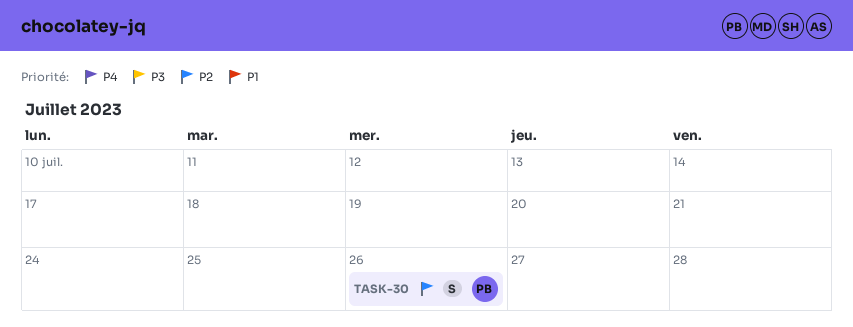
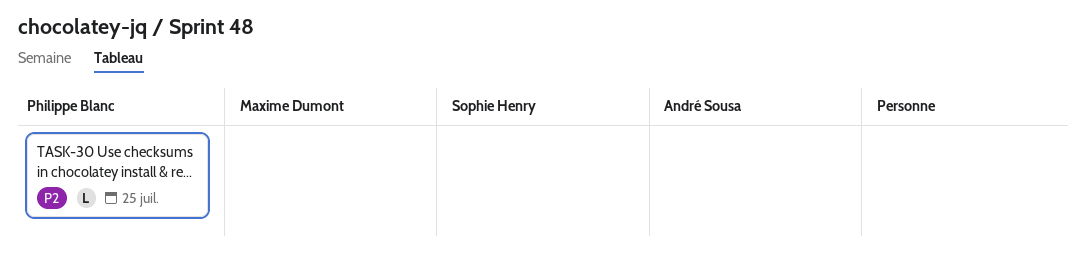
TASK-30, estimate: S -> L
TASK-30, due: Jul 26 -> Jul 25

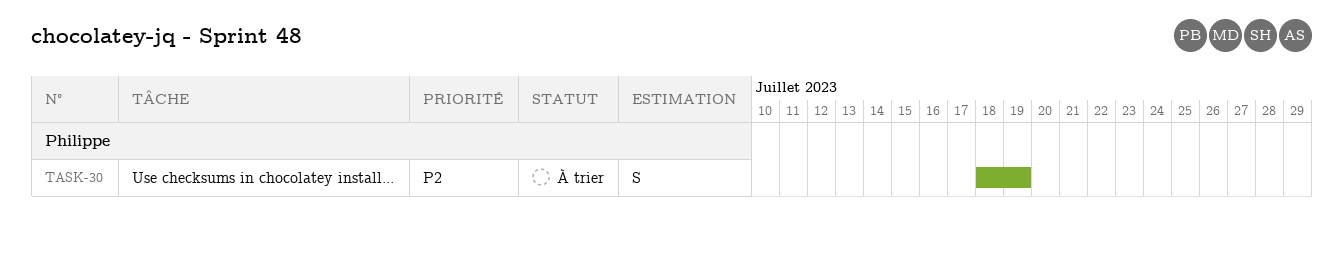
TASK-30, estimate: L -> S
TASK-30, due: Jul 25 -> Jul 19

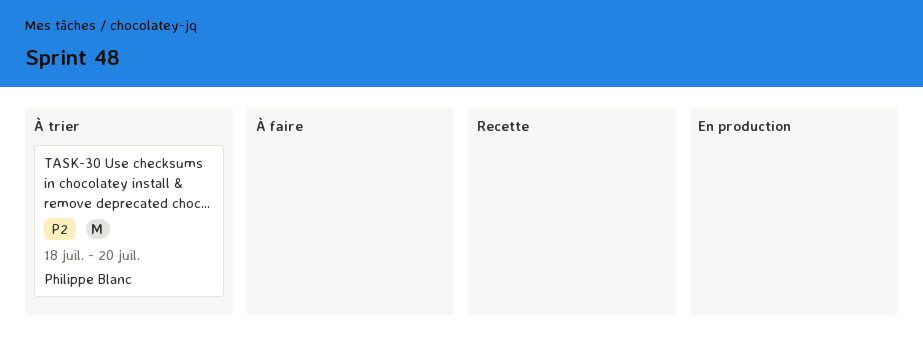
TASK-30, estimate: S -> M
TASK-30, due: Jul 19 -> Jul 20

